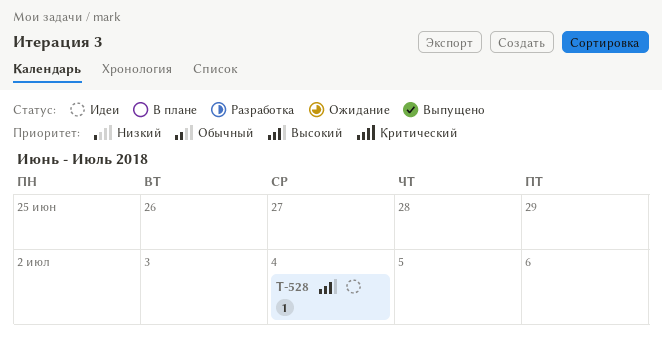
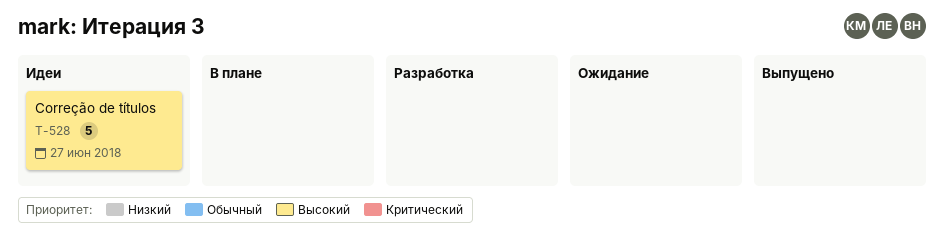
T-528, estimate: 1 -> 5
T-528, due: Jul 4 -> Jun 27

